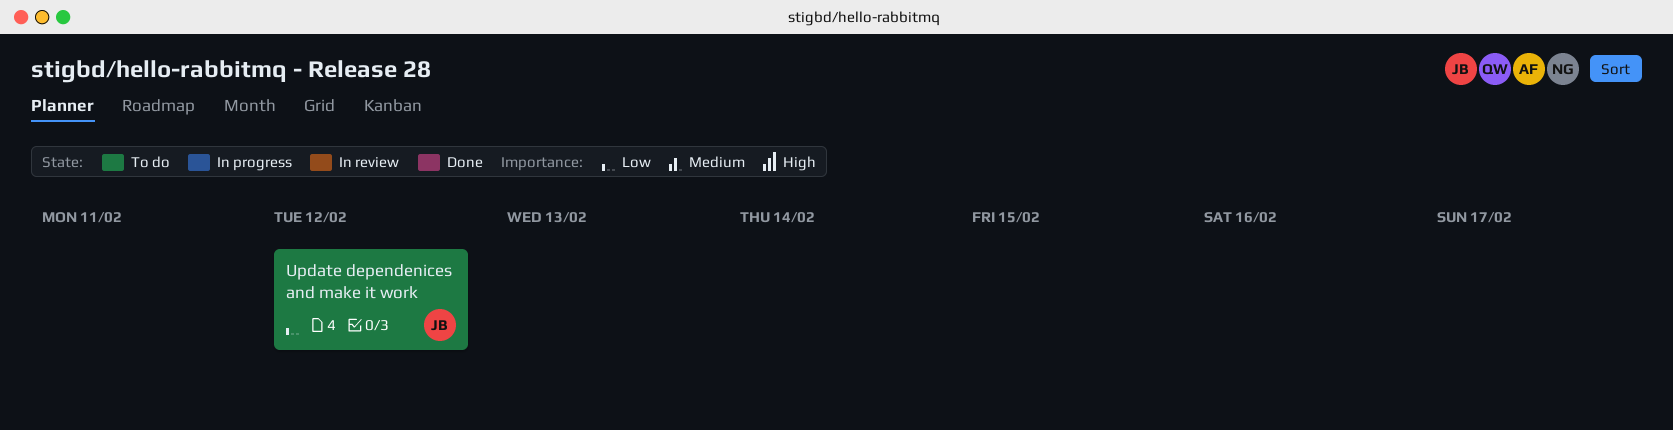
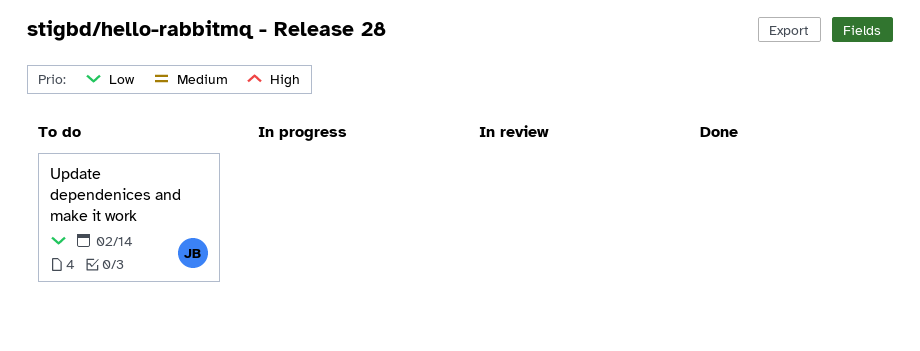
Update dependenices and make it work, due: Feb 12 -> Feb 14

